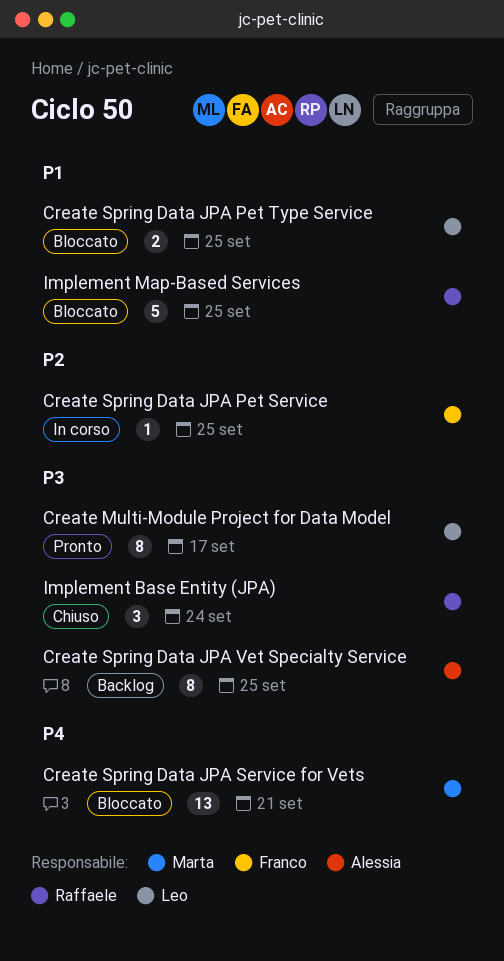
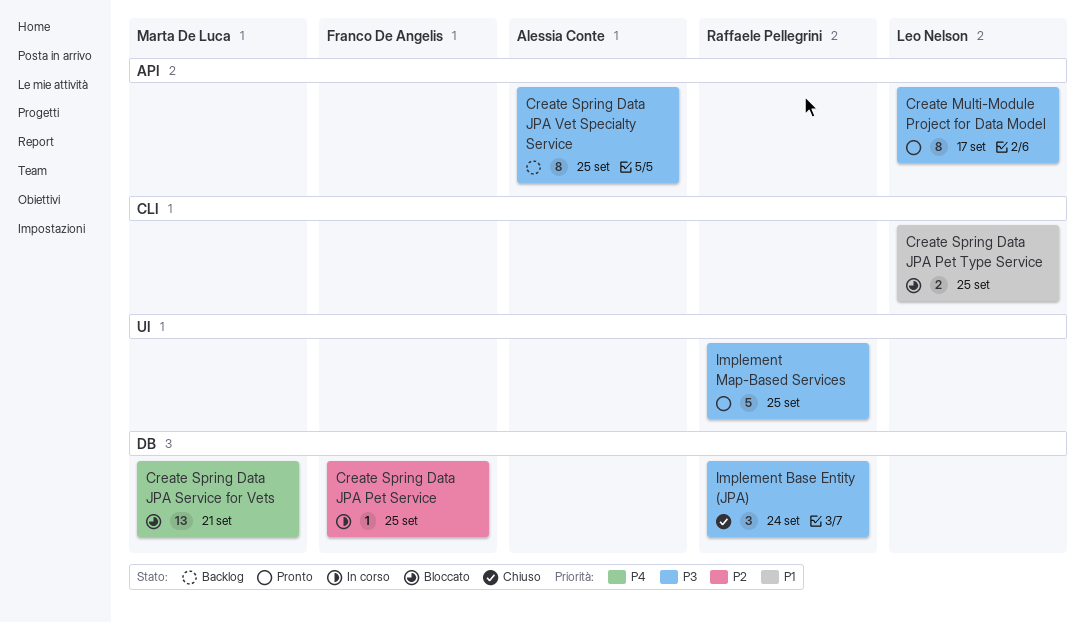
Implement Map-Based Services, status: Bloccato -> Pronto
Implement Map-Based Services, priority: P1 -> P3

